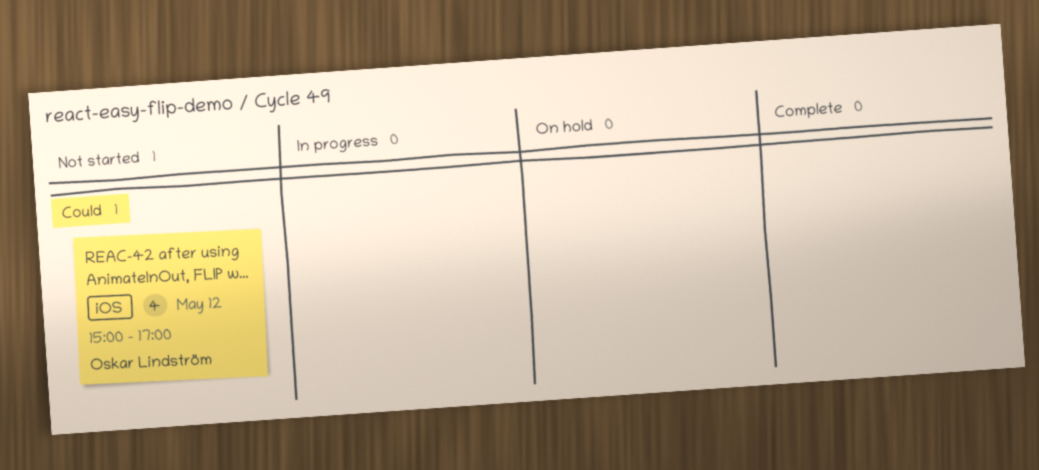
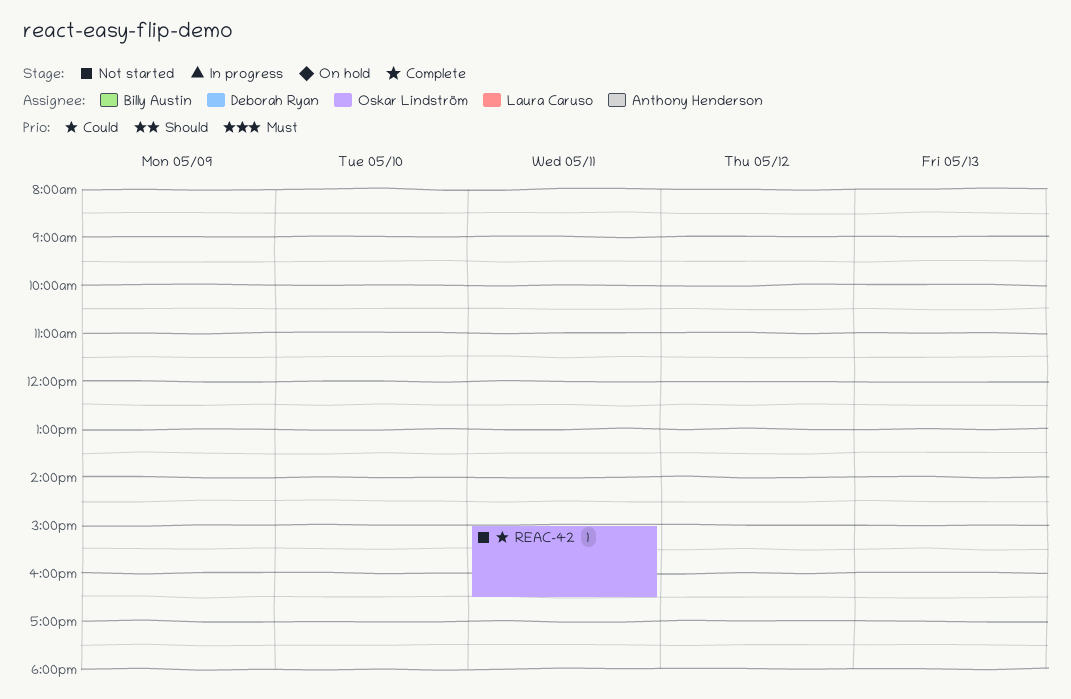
REAC-42, estimate: 4 -> 1
REAC-42, day: May 12 -> May 11
REAC-42, ends: 17:00 -> 16:30

